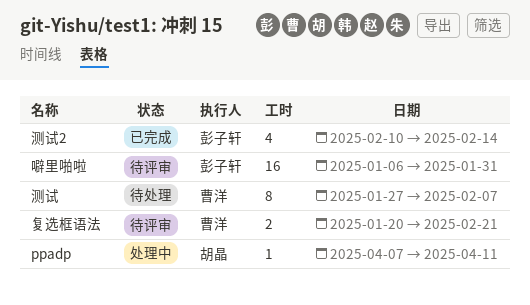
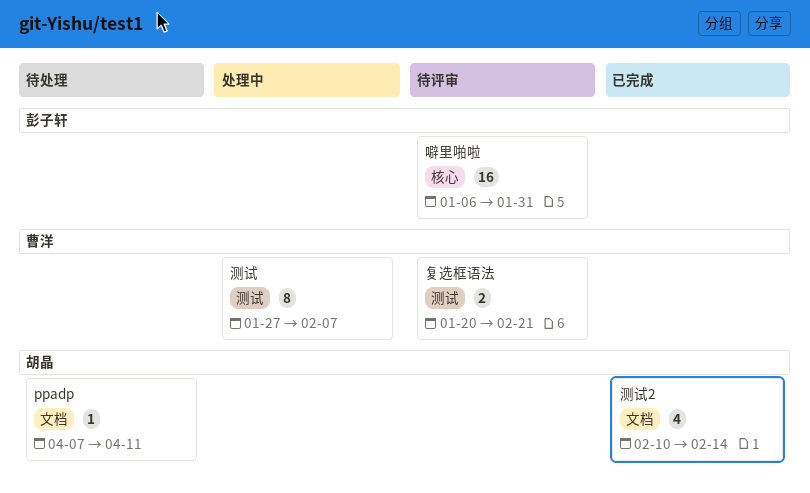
ppadp, status: 处理中 -> 待处理
测试, status: 待处理 -> 处理中
测试2, owner: 彭子轩 -> 胡晶

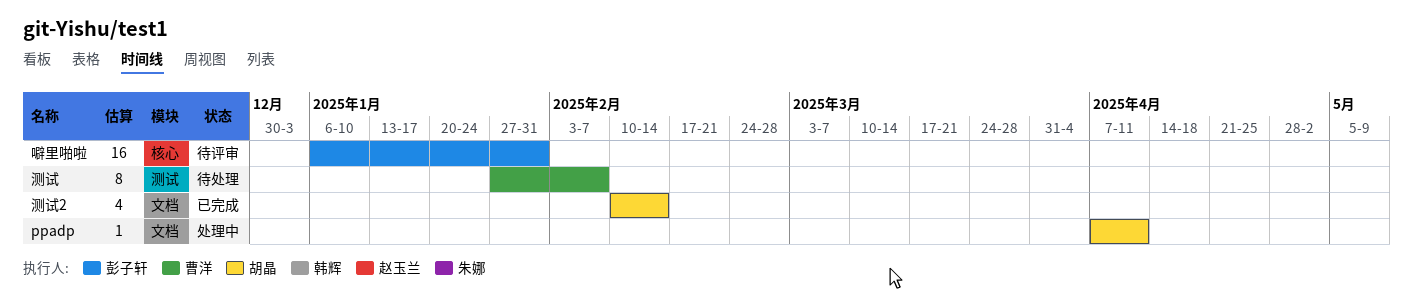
ppadp, status: 待处理 -> 处理中
复选框语法: present -> none
测试, status: 处理中 -> 待处理

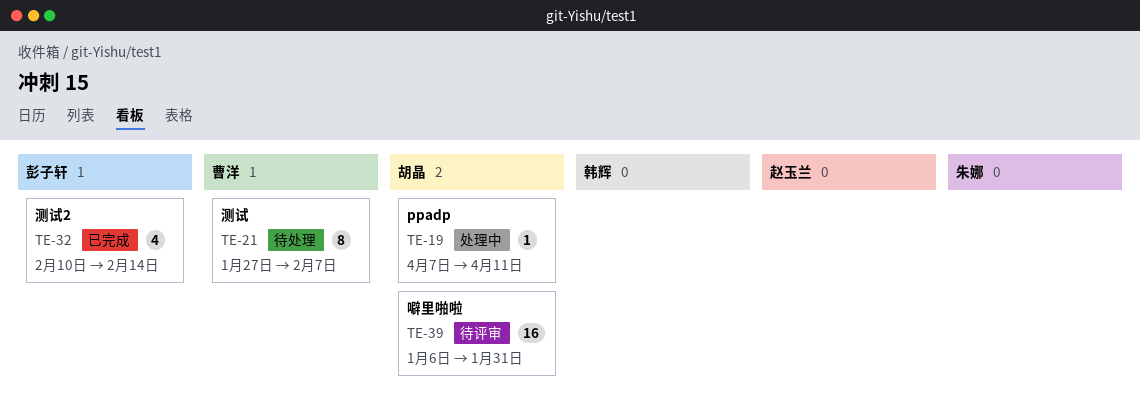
噼里啪啦, owner: 彭子轩 -> 胡晶
测试2, owner: 胡晶 -> 彭子轩

